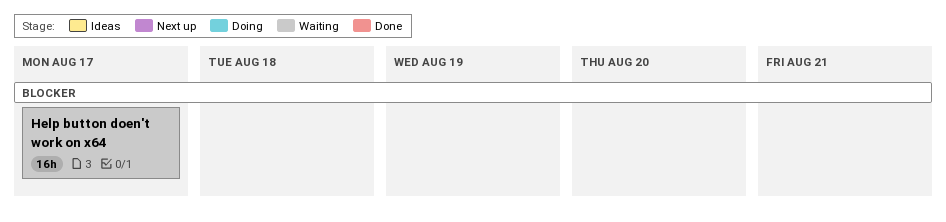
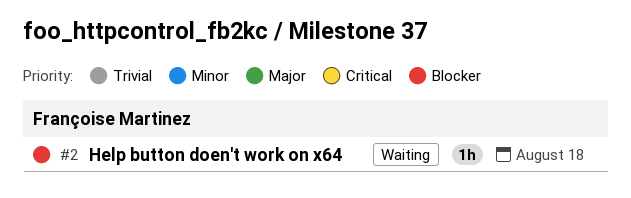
Help button doen't work on x64, estimate: 16h -> 1h
Help button doen't work on x64, due: Aug 17 -> Aug 18

